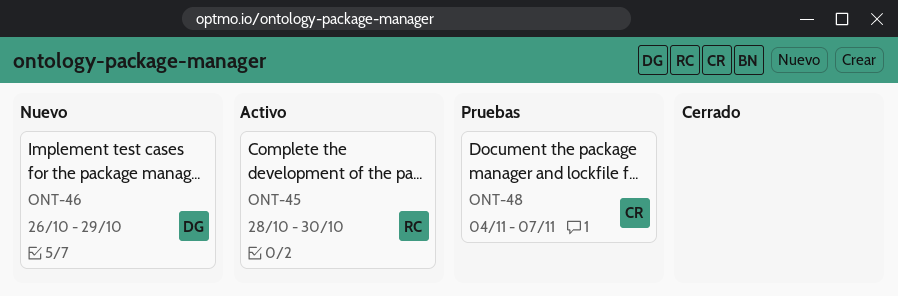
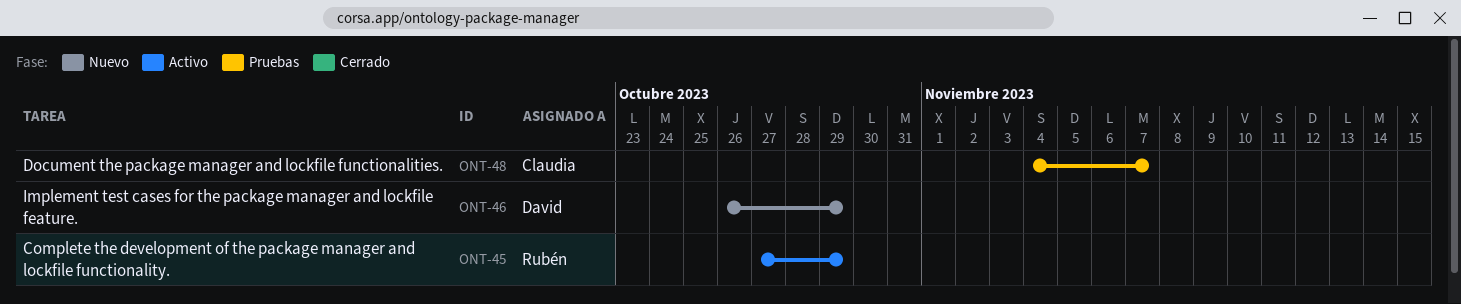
ONT-45, start: Oct 28 -> Oct 27
ONT-45, due: Oct 30 -> Oct 29

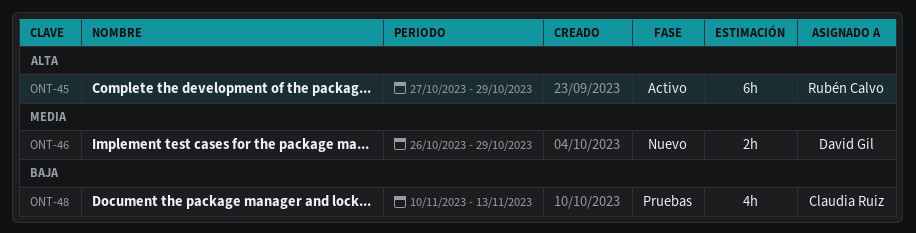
ONT-48, start: Nov 4 -> Nov 10
ONT-48, due: Nov 7 -> Nov 13

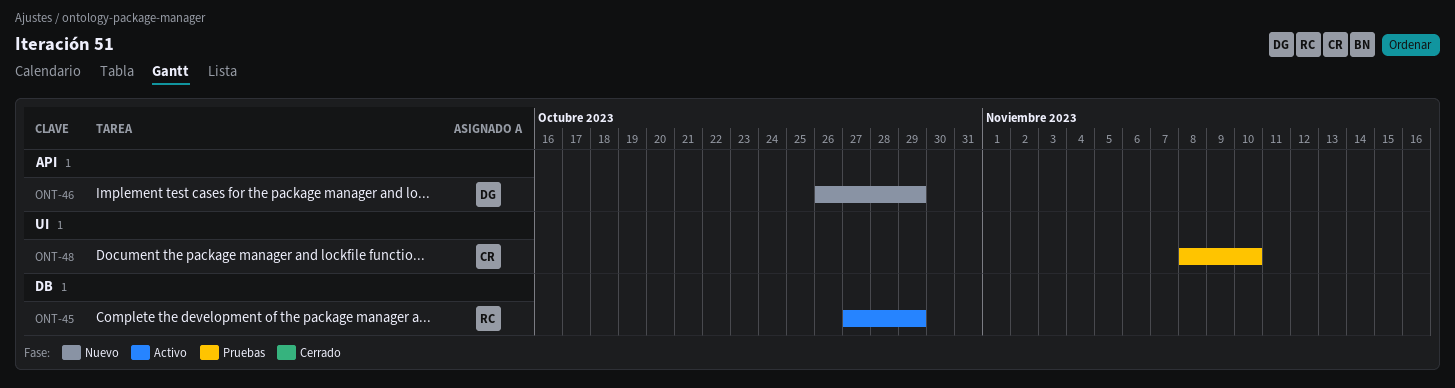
ONT-48, start: Nov 10 -> Nov 8
ONT-48, due: Nov 13 -> Nov 10

